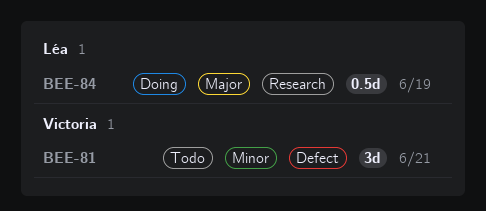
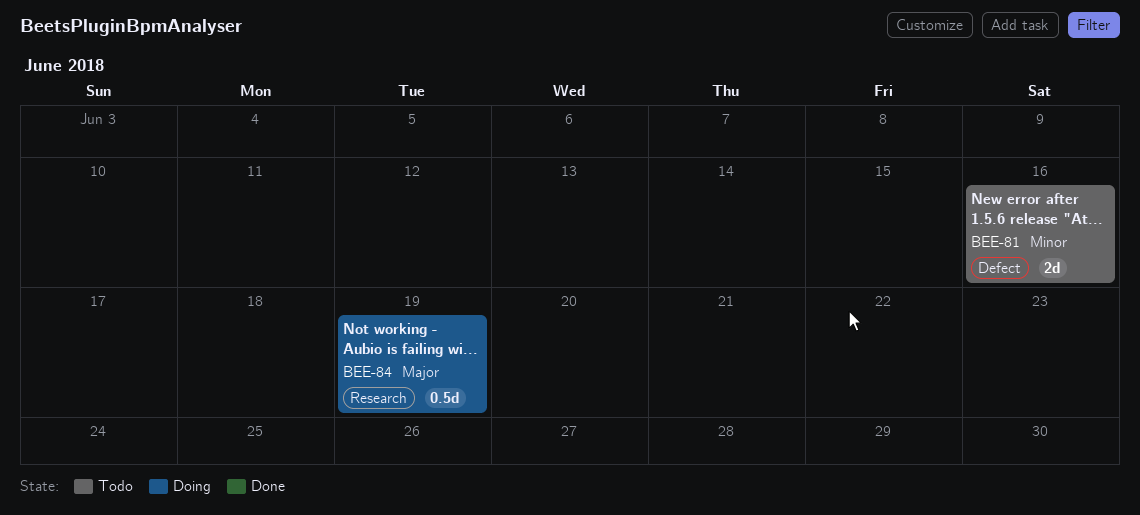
BEE-81, estimate: 3d -> 2d
BEE-81, due: Jun 21 -> Jun 16

